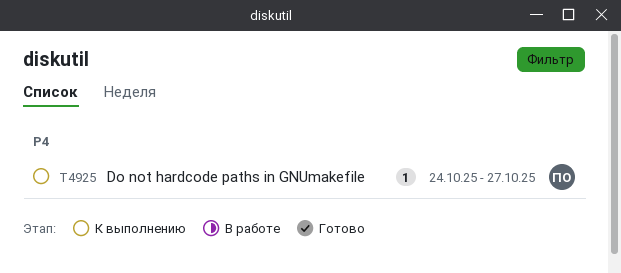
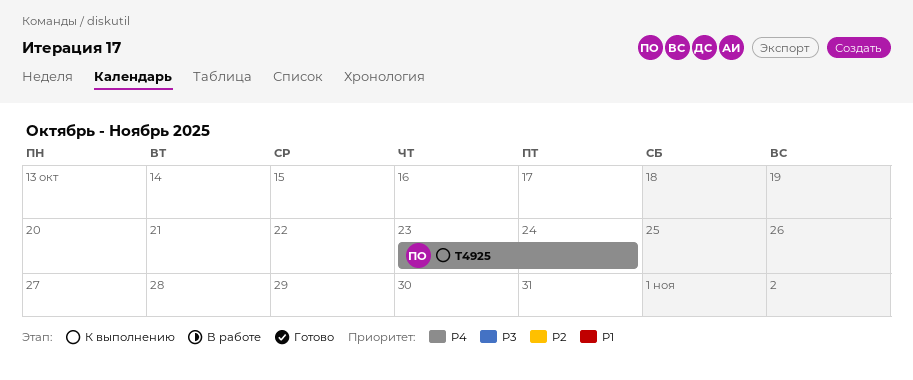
T4925, start: Oct 24 -> Oct 23
T4925, due: Oct 27 -> Oct 24

